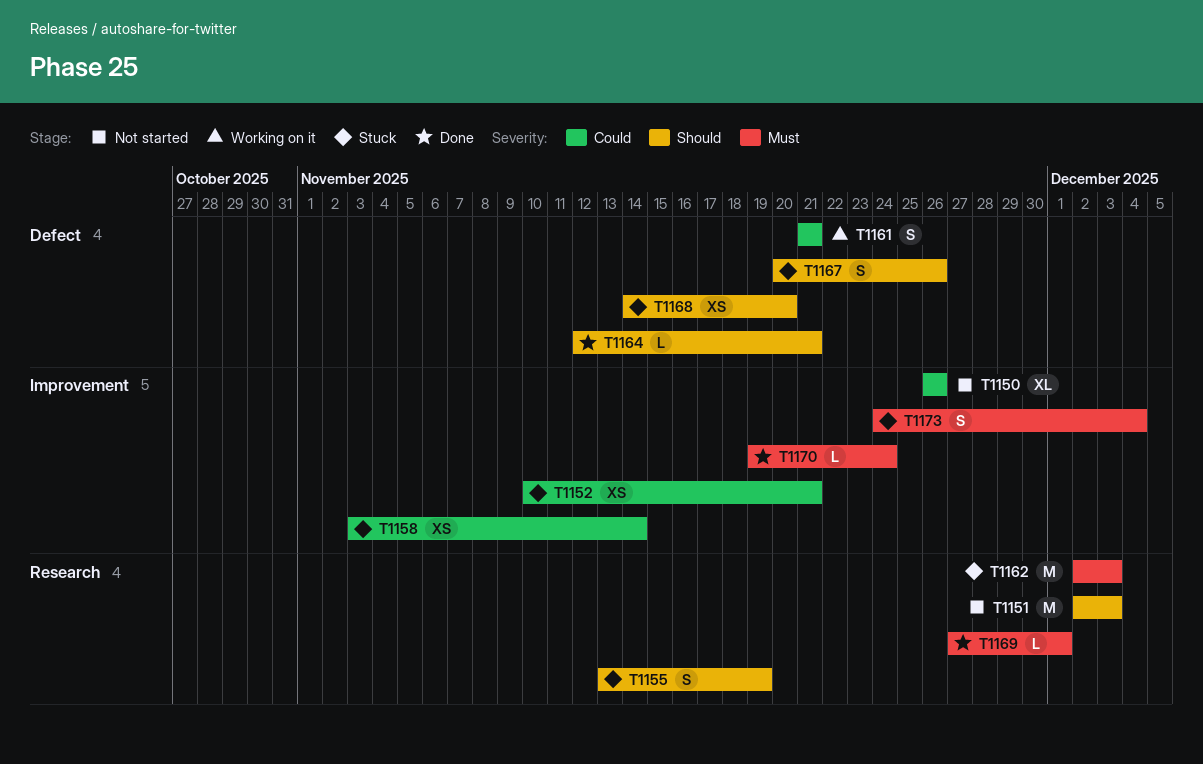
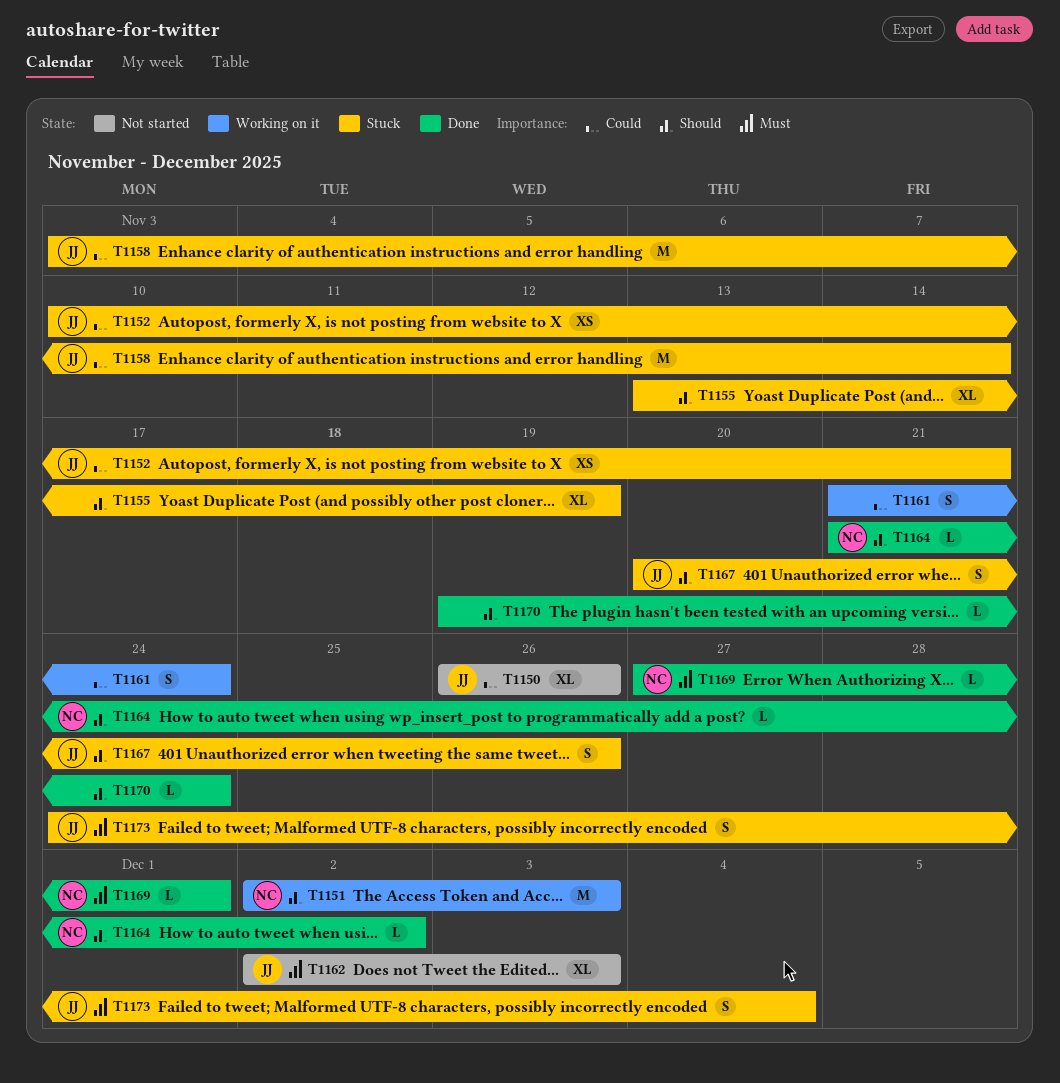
T1151, status: Not started -> Working on it
T1155, estimate: S -> XL
T1158, estimate: XS -> M
T1161, due: Nov 21 -> Nov 24
T1162, status: Stuck -> Not started
T1162, estimate: M -> XL
T1164, start: Nov 12 -> Nov 21
T1164, due: Nov 21 -> Dec 2
T1168: present -> none
T1170, priority: Must -> Should

